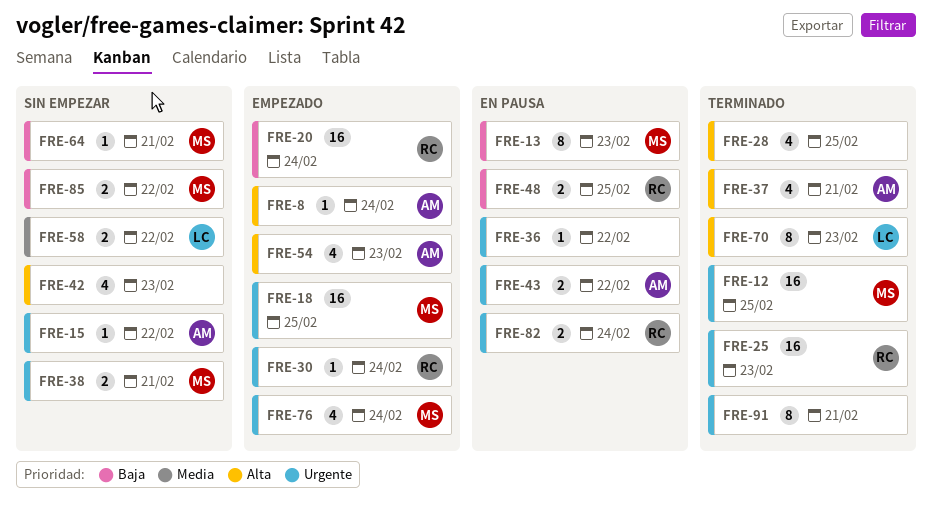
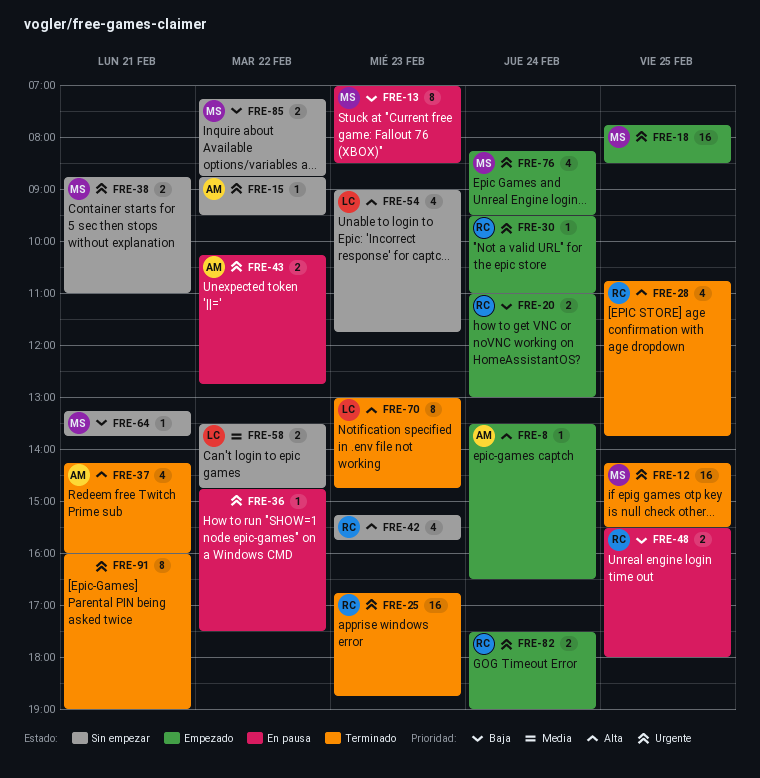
FRE-20, estimate: 16 -> 2
FRE-28, owner: none -> RC
FRE-42, owner: none -> RC
FRE-54, status: Empezado -> Sin empezar
FRE-54, owner: AM -> LC
FRE-82, status: En pausa -> Empezado

